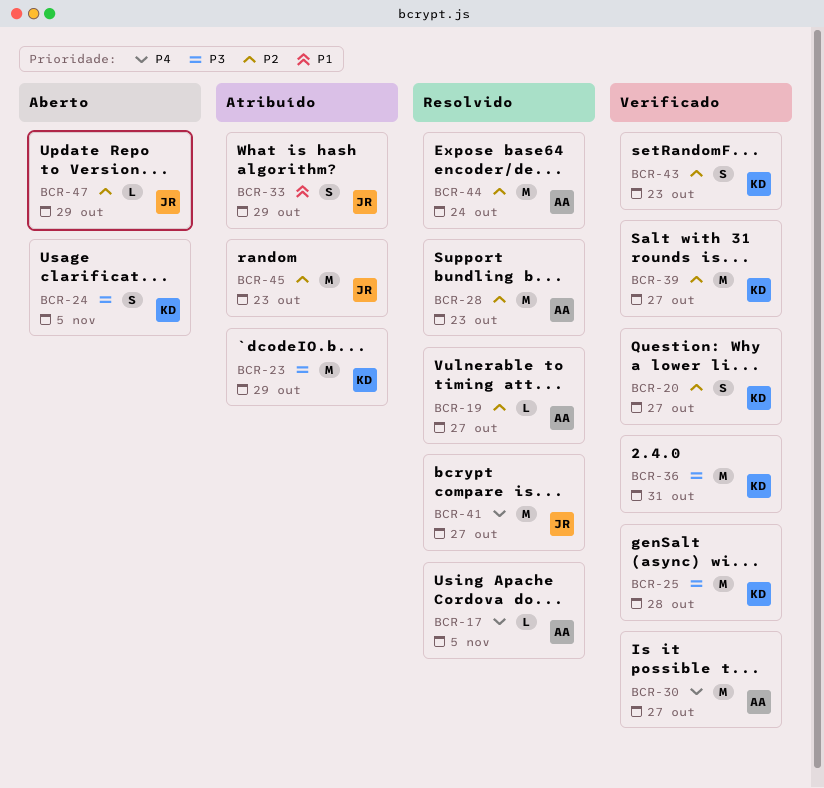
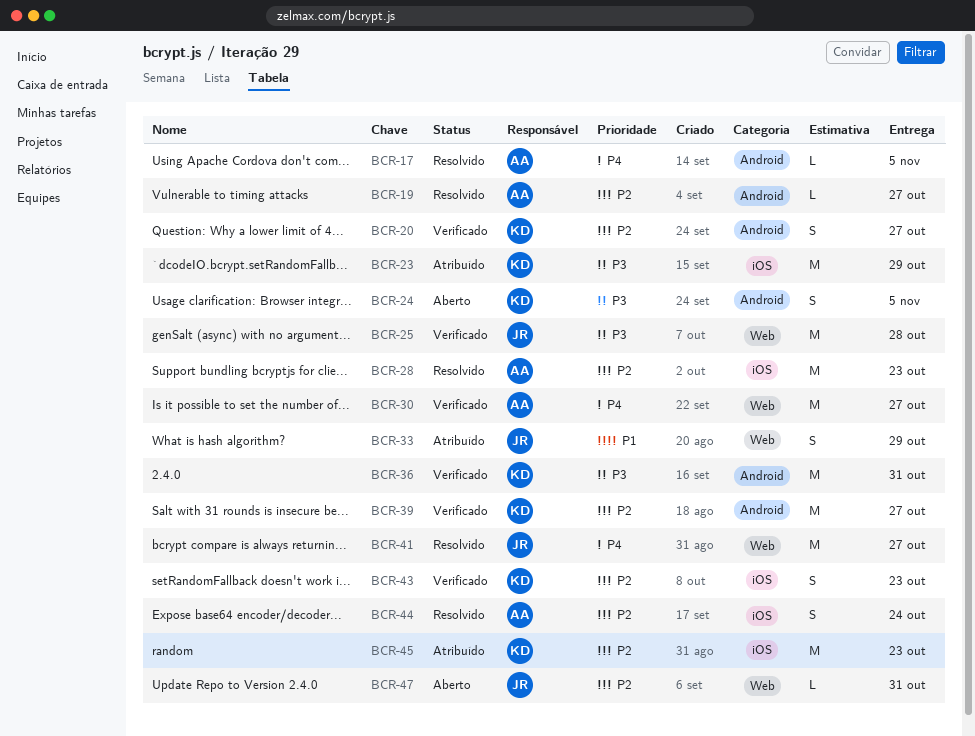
BCR-25, owner: KD -> JR
BCR-44, estimate: M -> S
BCR-45, owner: JR -> KD
BCR-47, due: Oct 29 -> Oct 31

